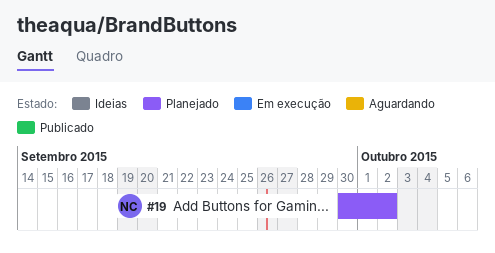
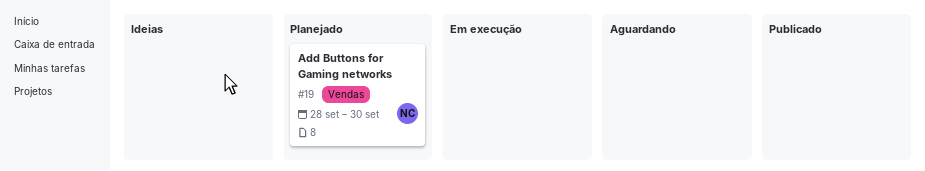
#19, start: Sep 30 -> Sep 28
#19, due: Oct 2 -> Sep 30

